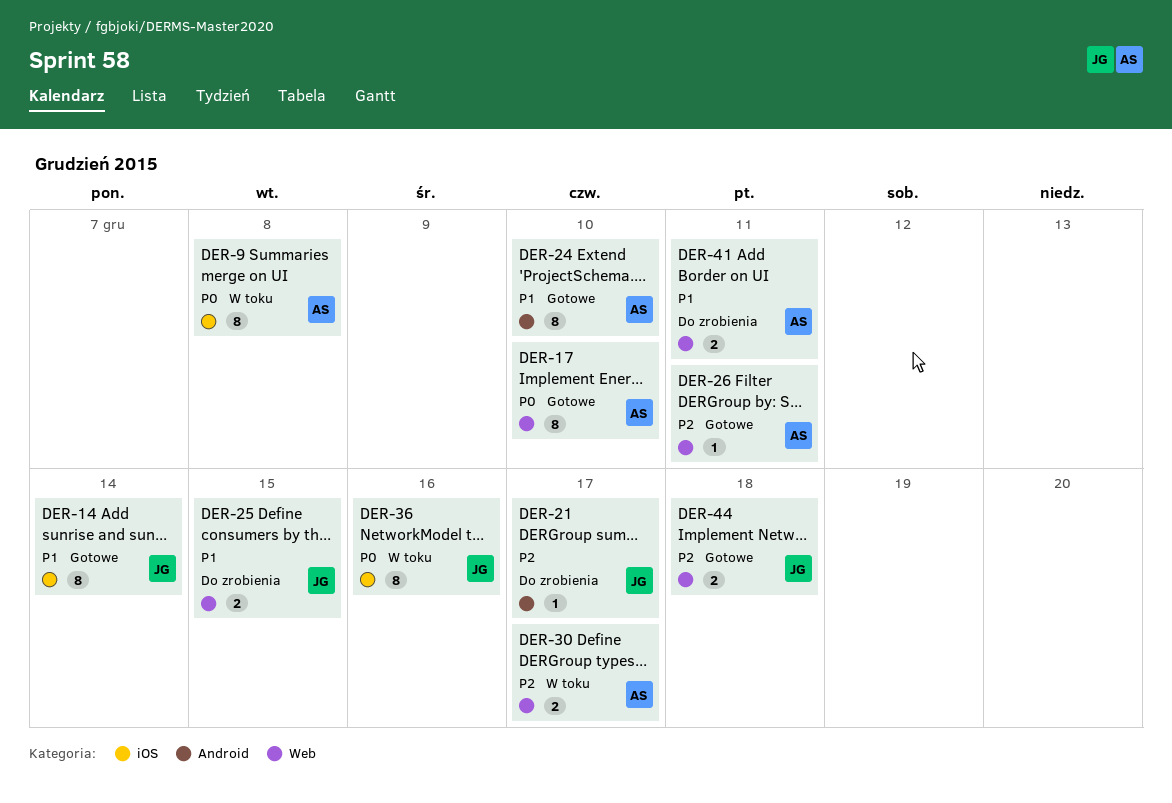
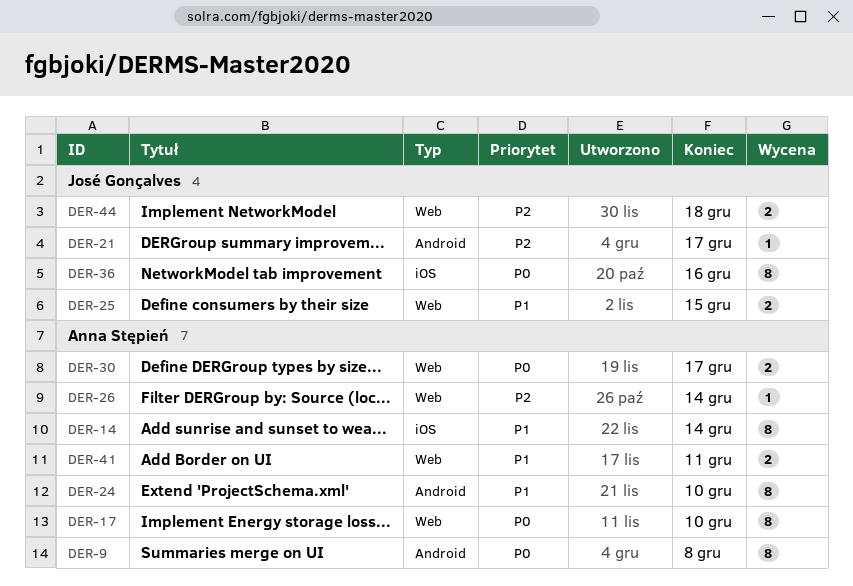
DER-9, label: iOS -> Android
DER-14, owner: José Gonçalves -> Anna Stępień
DER-26, due: Dec 11 -> Dec 14
DER-30, priority: P2 -> P0

